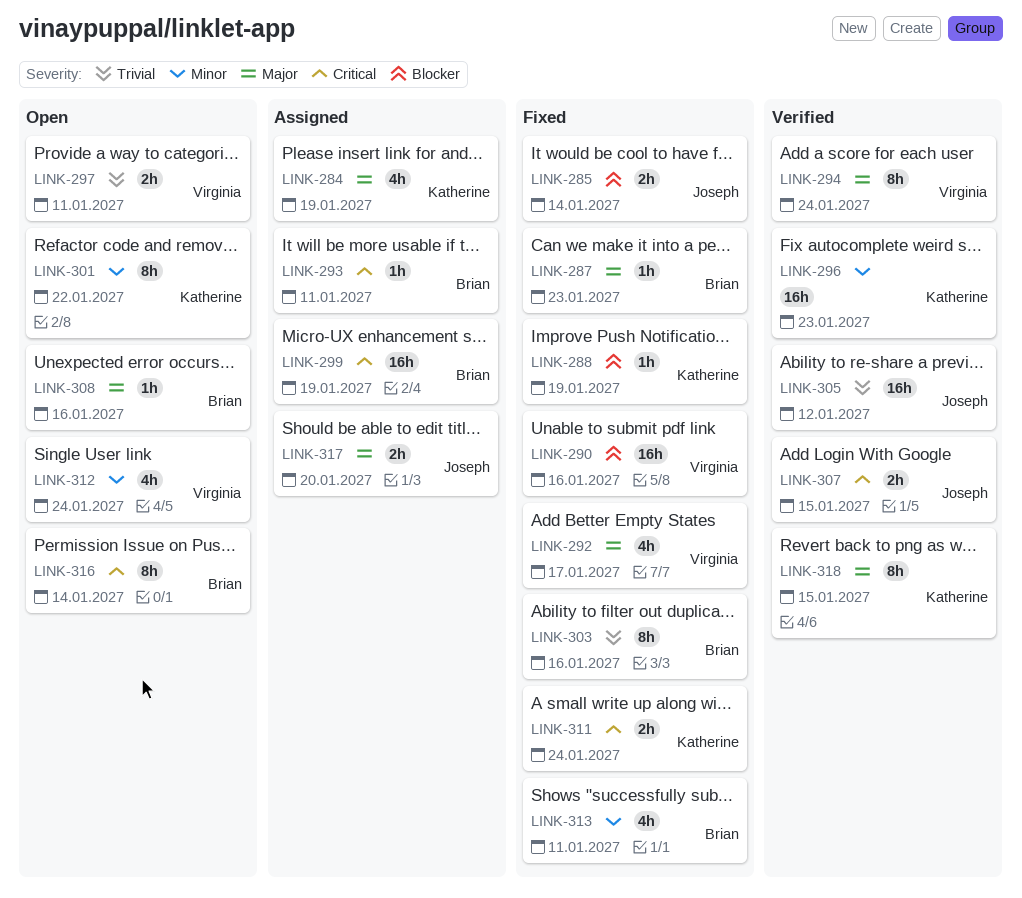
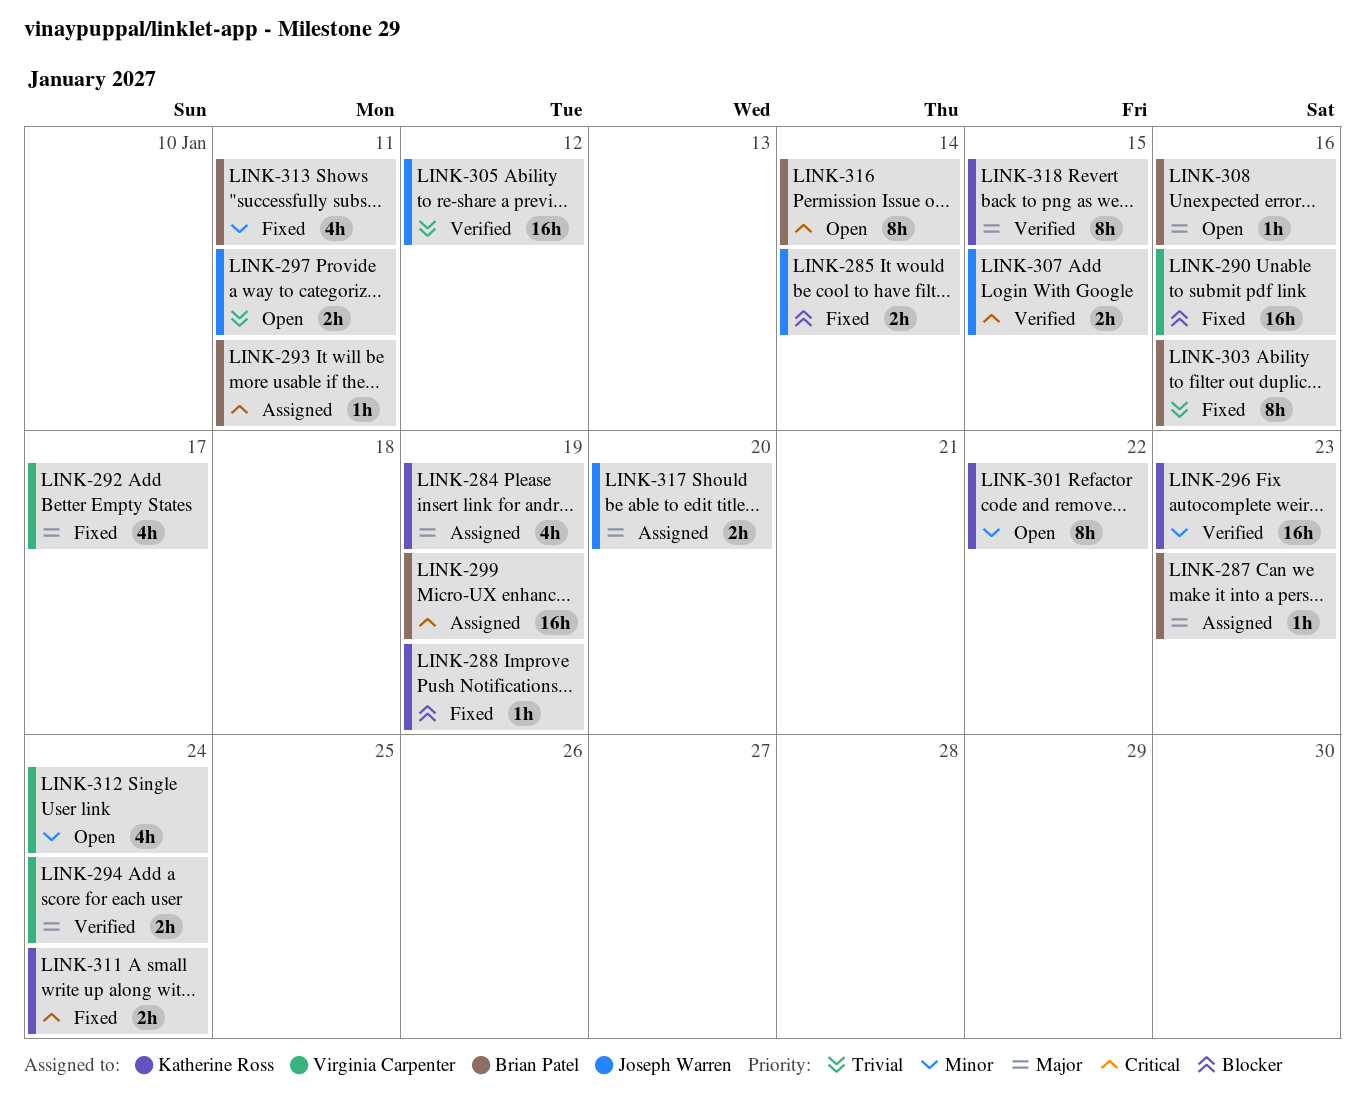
LINK-287, status: Fixed -> Assigned
LINK-294, estimate: 8h -> 2h
LINK-297, owner: Virginia Carpenter -> Joseph Warren

